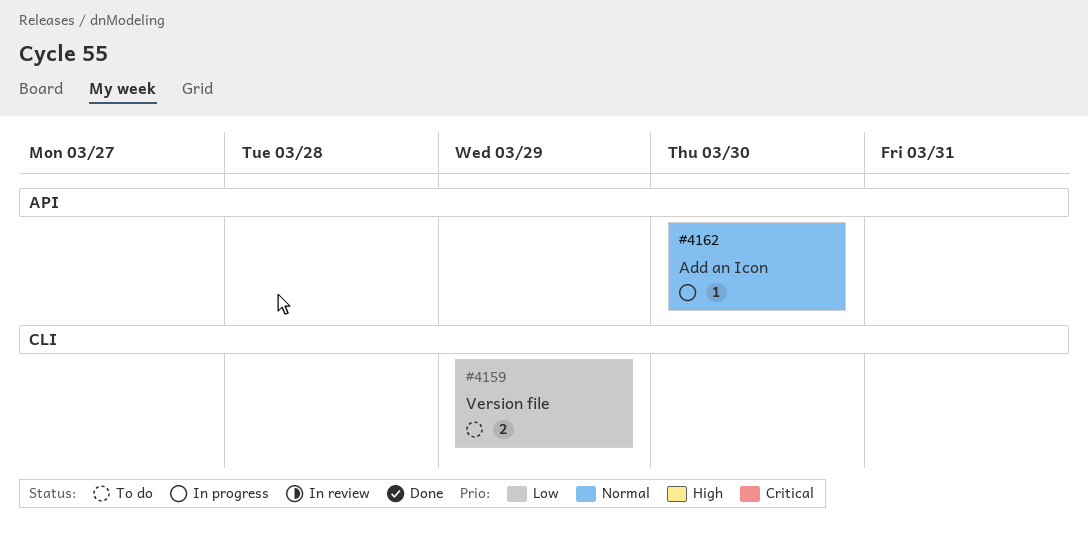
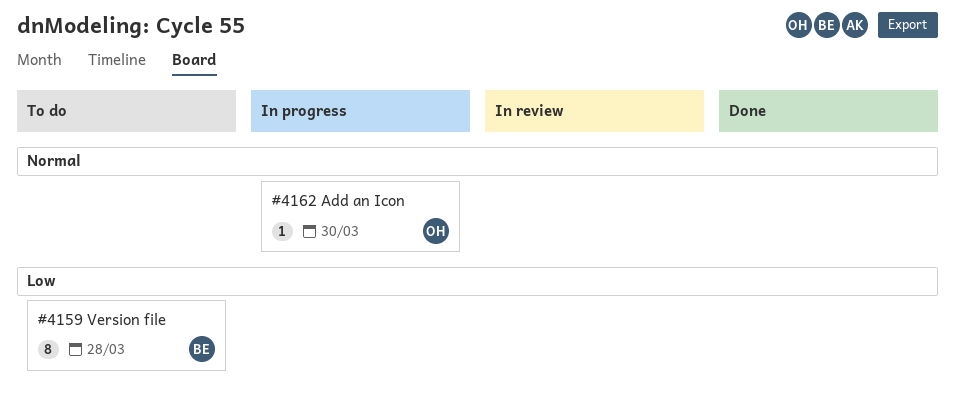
#4159, estimate: 2 -> 8
#4159, due: Mar 29 -> Mar 28

